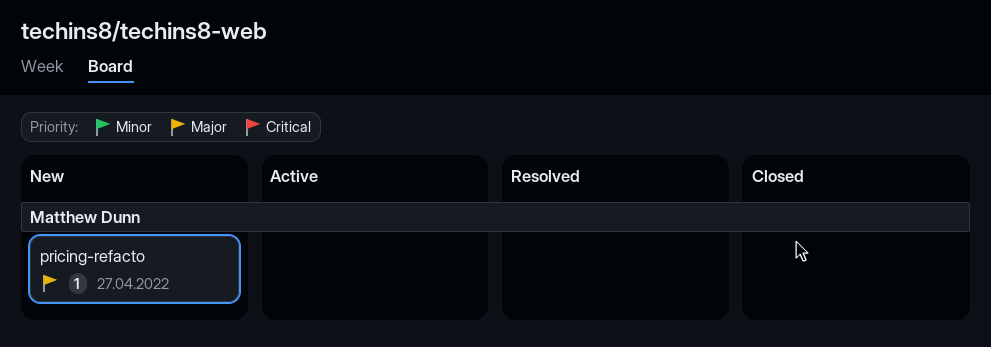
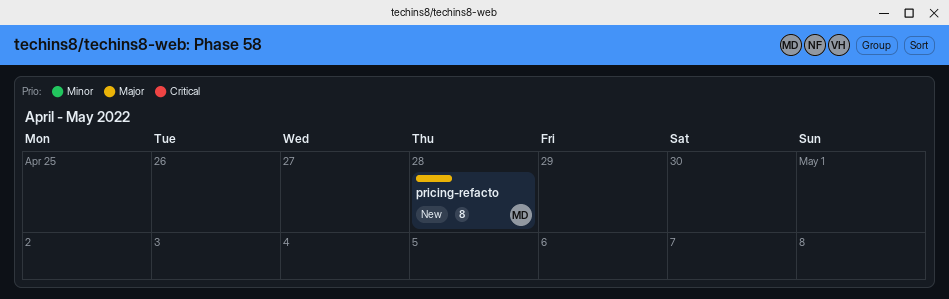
pricing-refacto, estimate: 1 -> 8
pricing-refacto, due: Apr 27 -> Apr 28

